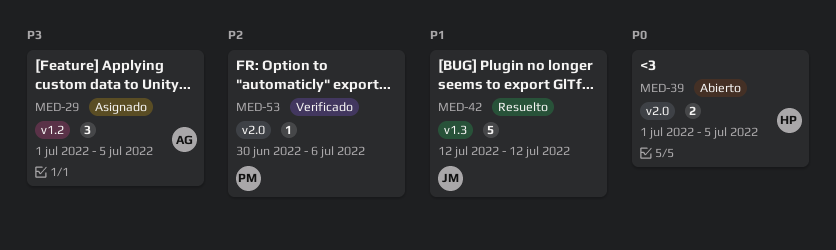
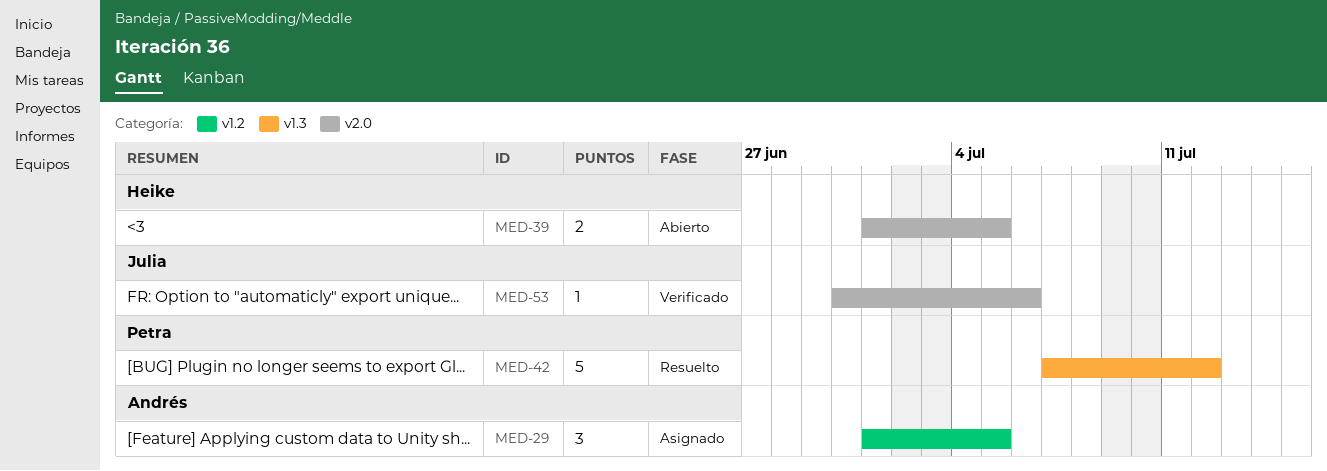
MED-42, owner: Julia -> Petra
MED-42, start: Jul 12 -> Jul 7
MED-53, owner: Petra -> Julia

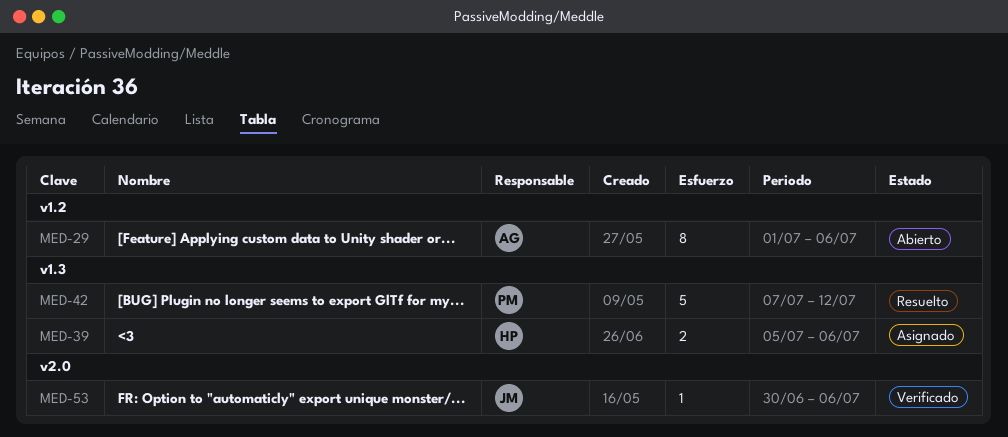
MED-29, status: Asignado -> Abierto
MED-29, estimate: 3 -> 8
MED-29, due: Jul 5 -> Jul 6
MED-39, status: Abierto -> Asignado
MED-39, label: v2.0 -> v1.3
MED-39, start: Jul 1 -> Jul 5
MED-39, due: Jul 5 -> Jul 6

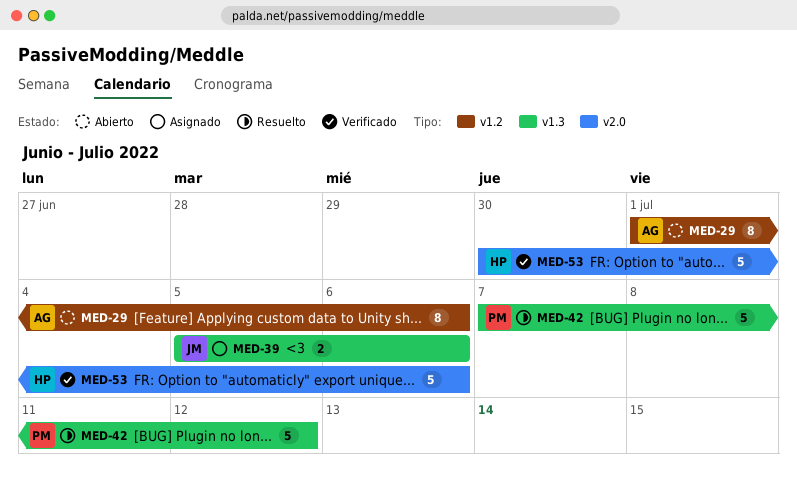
MED-39, owner: HP -> JM
MED-53, owner: JM -> HP
MED-53, estimate: 1 -> 5

